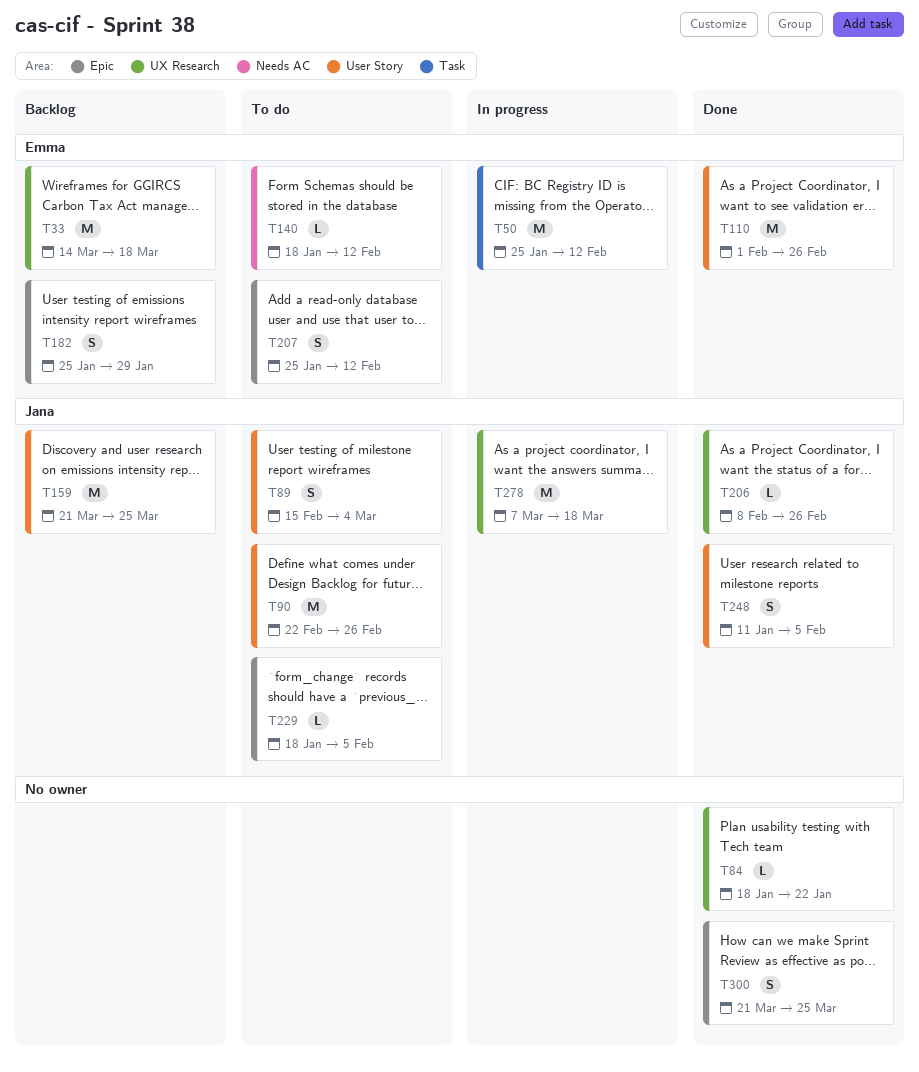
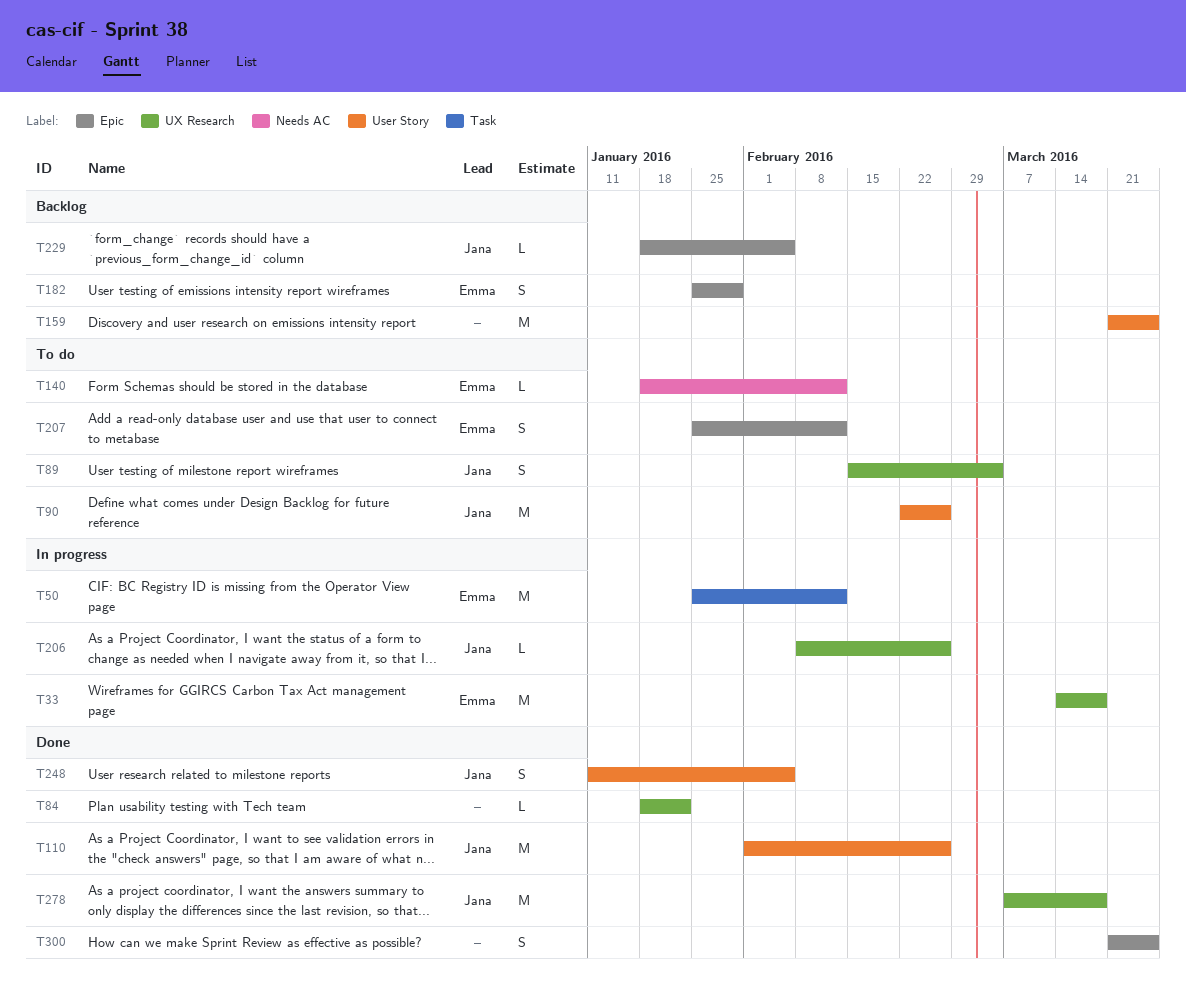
T33, status: Backlog -> In progress
T89, label: User Story -> UX Research
T110, owner: Emma -> Jana
T159, owner: Jana -> none
T206, status: Done -> In progress
T229, status: To do -> Backlog
T278, status: In progress -> Done

